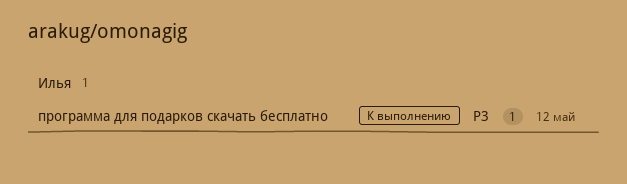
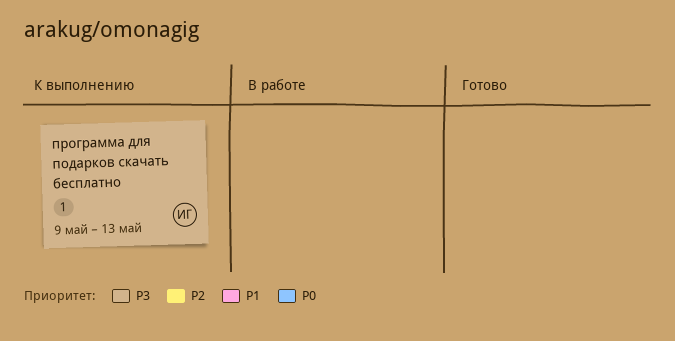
программа для подарков скачать бесплатно, due: May 12 -> May 13

